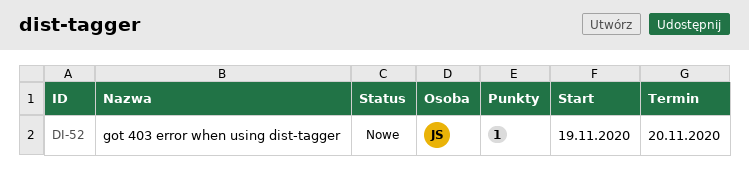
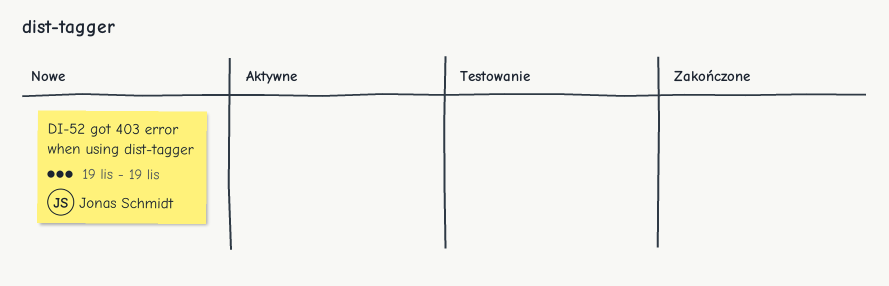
DI-52, estimate: 1 -> 3
DI-52, due: Nov 20 -> Nov 19

